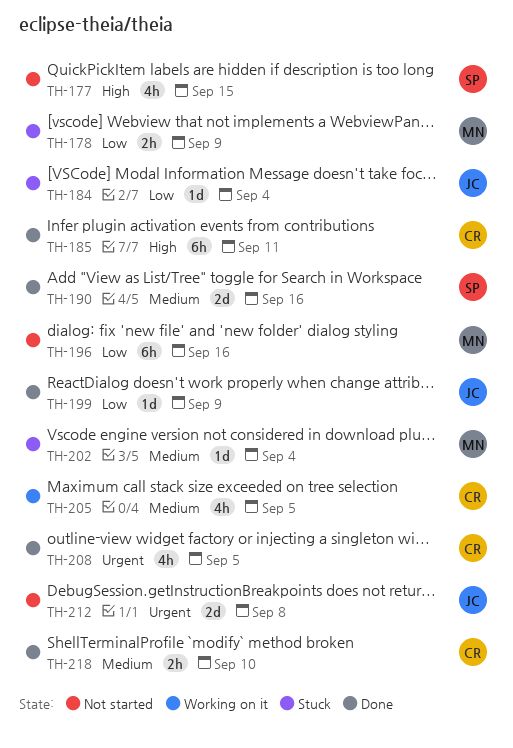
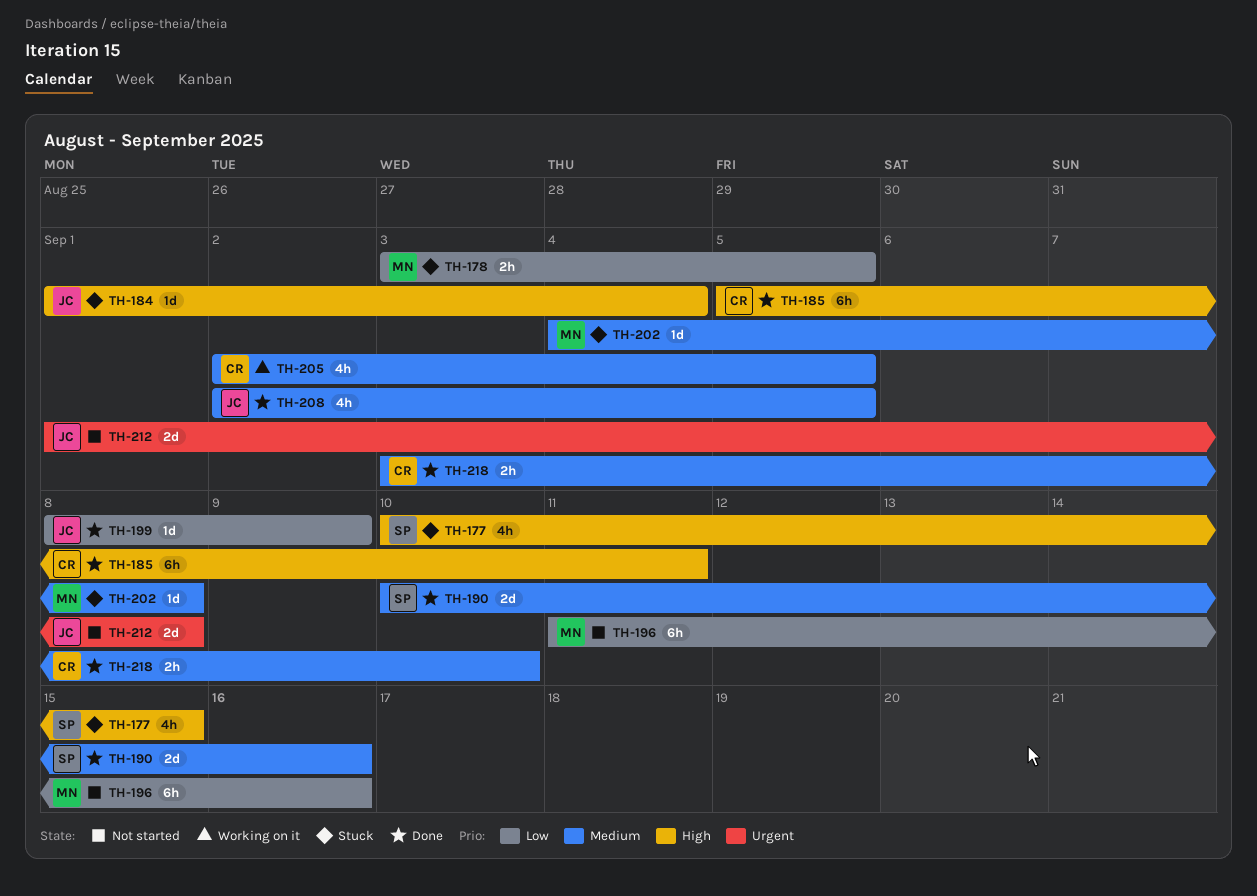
TH-177, status: Not started -> Stuck
TH-178, due: Sep 9 -> Sep 5
TH-184, priority: Low -> High
TH-202, due: Sep 4 -> Sep 8
TH-208, owner: CR -> JC
TH-208, priority: Urgent -> Medium

